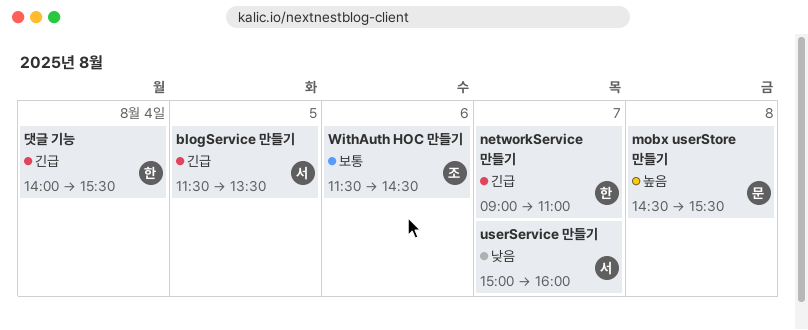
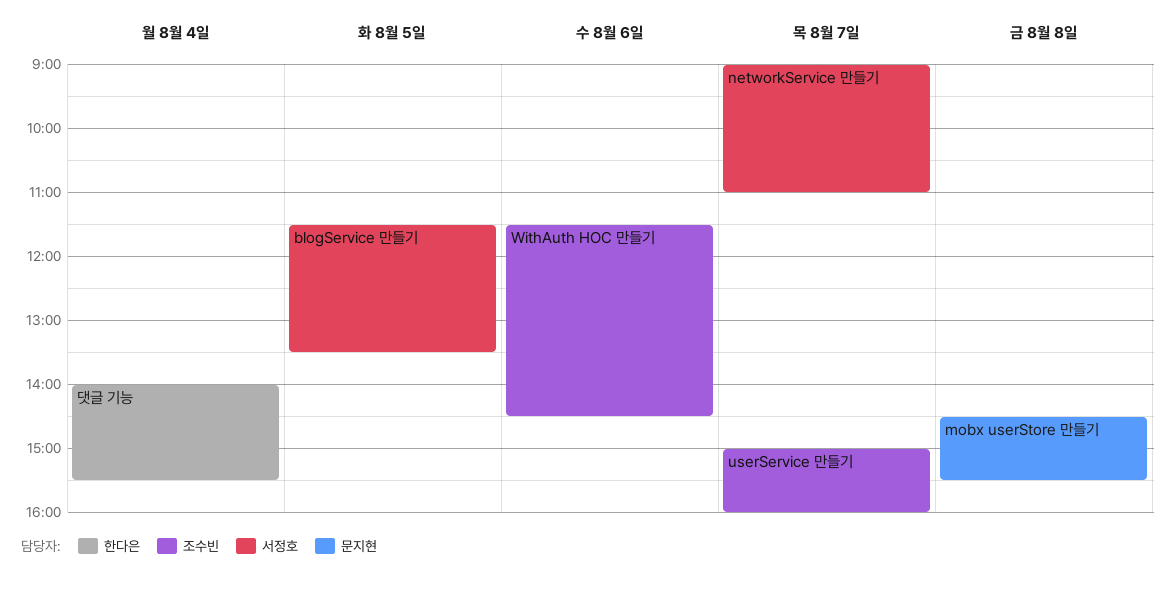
networkService 만들기, owner: 한다은 -> 서정호
userService 만들기, owner: 서정호 -> 조수빈

